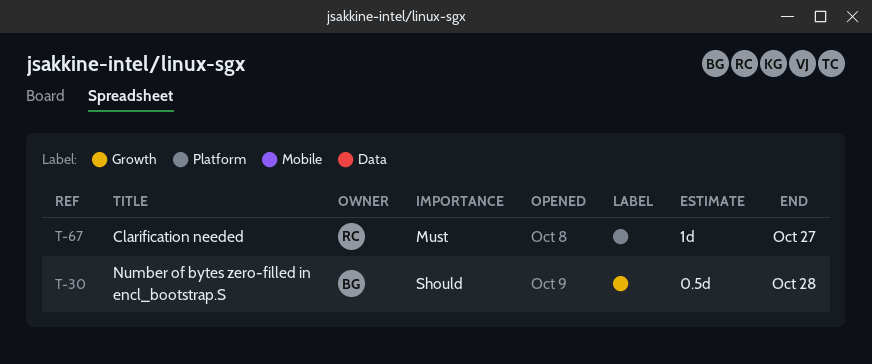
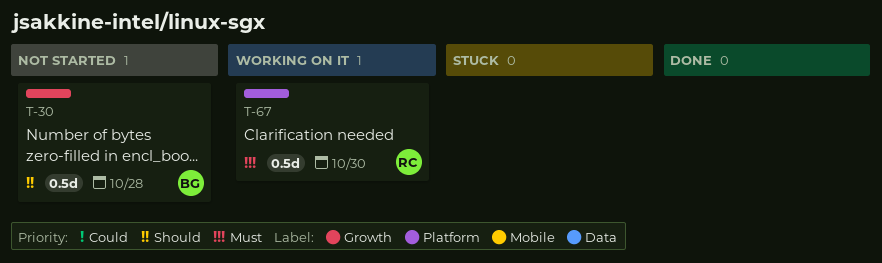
T-67, estimate: 1d -> 0.5d
T-67, due: Oct 27 -> Oct 30

